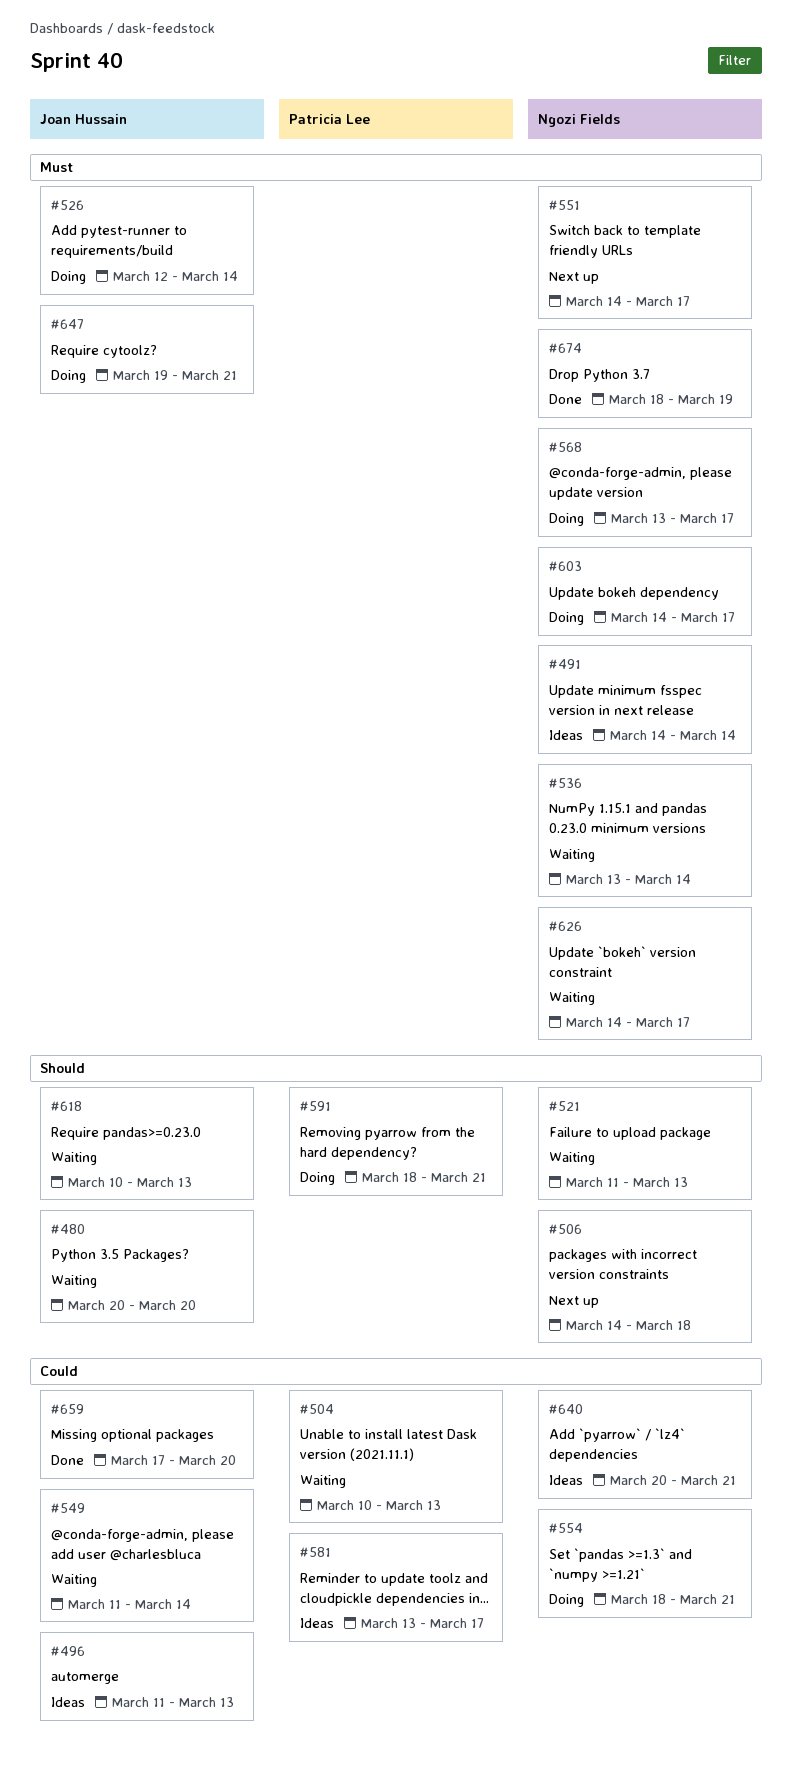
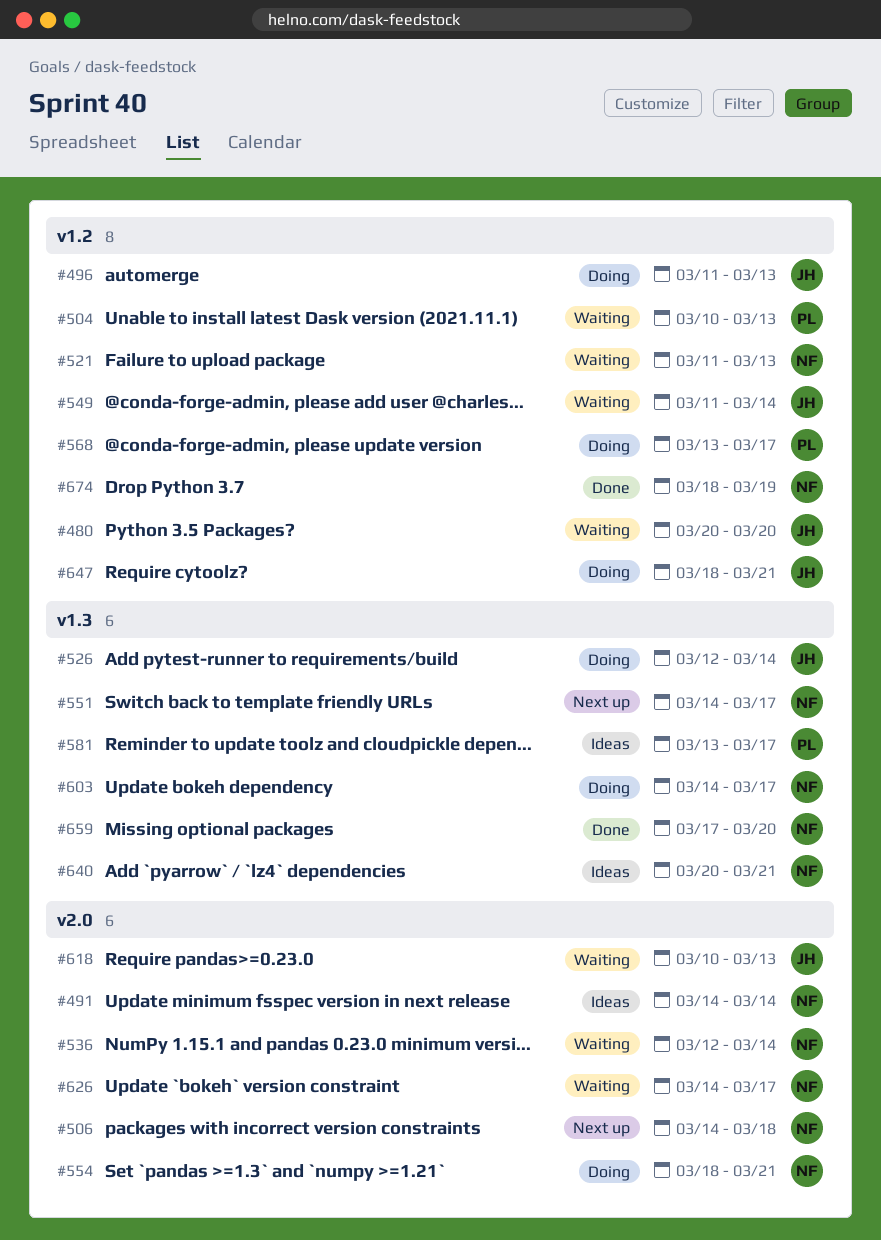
#496, status: Ideas -> Doing
#536, start: Mar 13 -> Mar 12
#568, owner: Ngozi Fields -> Patricia Lee
#591: present -> none
#647, start: Mar 19 -> Mar 18
#659, owner: Joan Hussain -> Ngozi Fields

